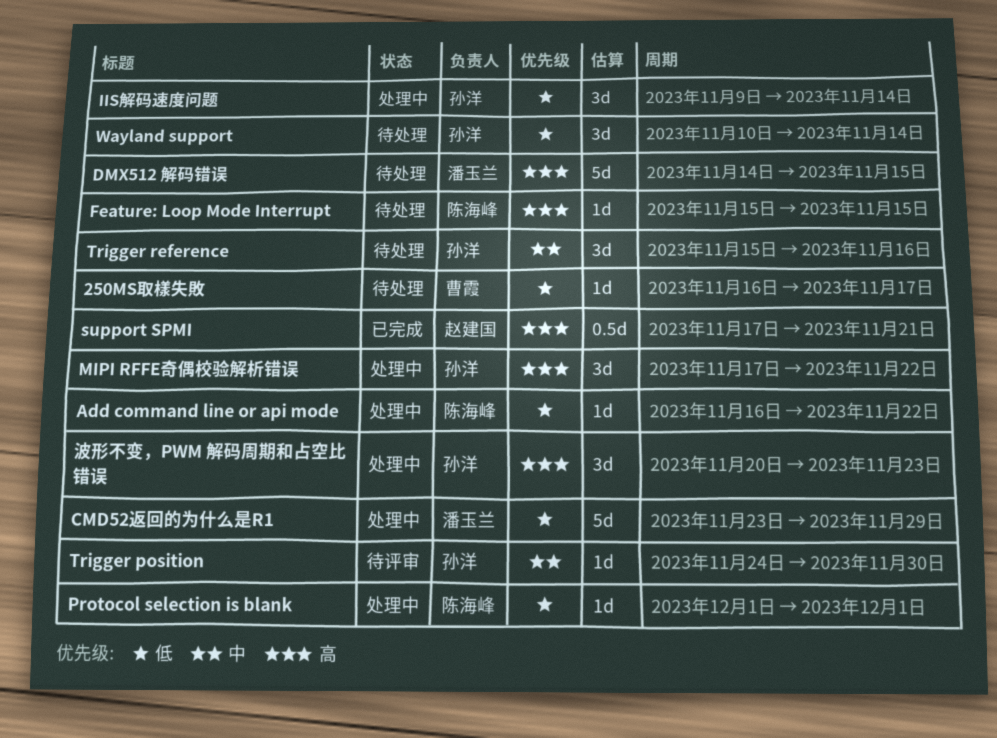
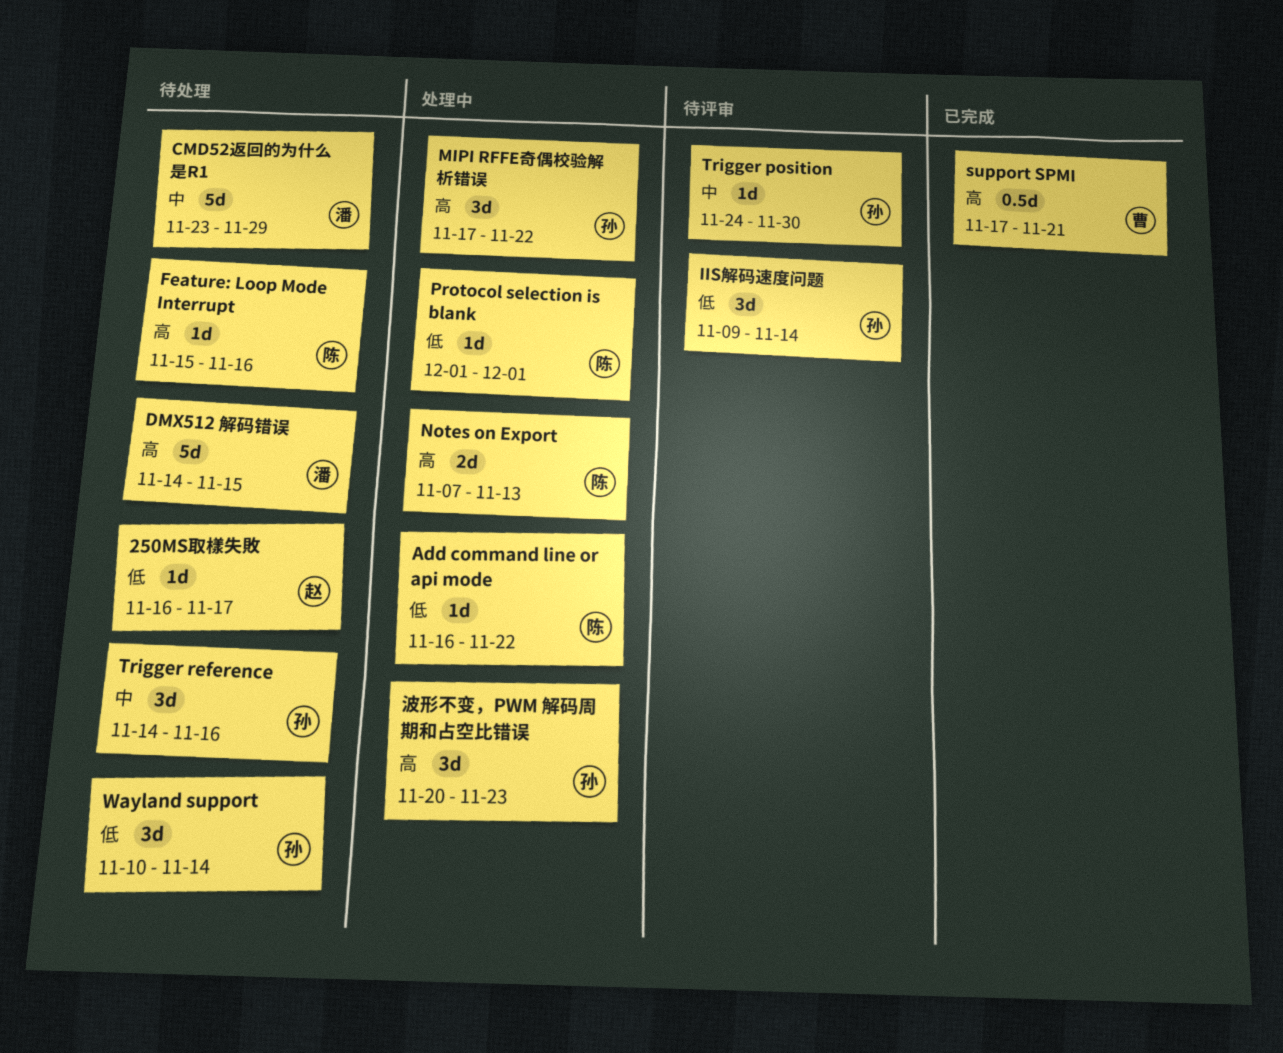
250MS取樣失敗, owner: 曹霞 -> 赵建国
CMD52返回的为什么是R1, status: 处理中 -> 待处理
CMD52返回的为什么是R1, priority: 低 -> 中
Feature: Loop Mode Interrupt, due: Nov 15 -> Nov 16
IIS解码速度问题, status: 处理中 -> 待评审
Notes on Export: none -> present
support SPMI, owner: 赵建国 -> 曹霞
Trigger reference, start: Nov 15 -> Nov 14

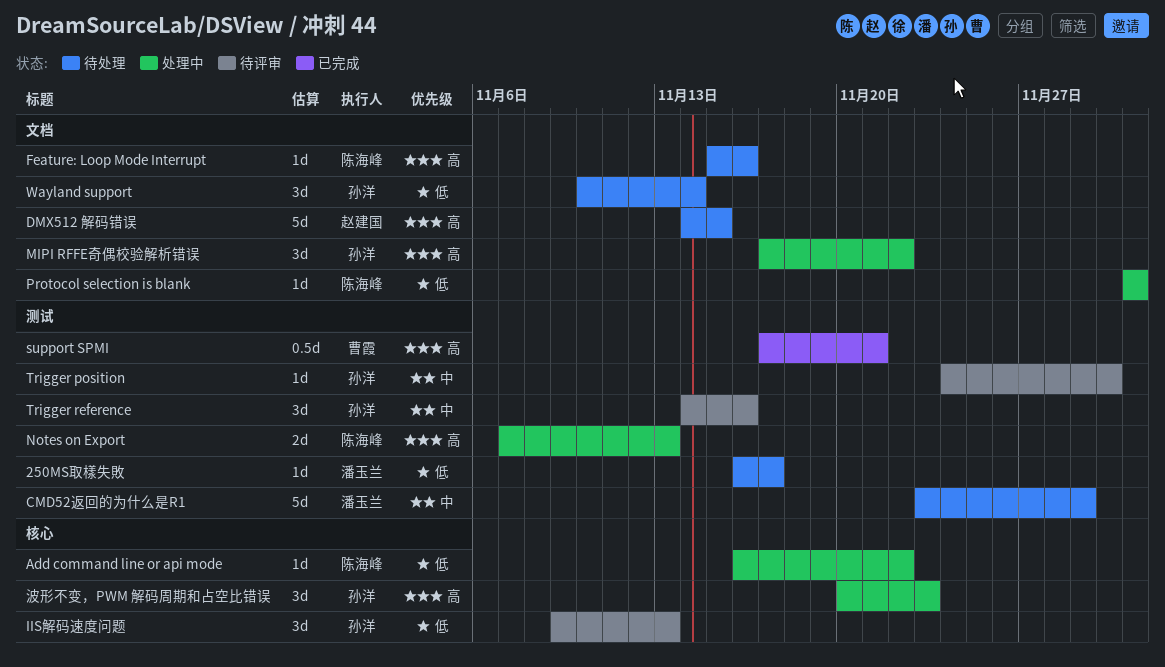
250MS取樣失敗, owner: 赵建国 -> 潘玉兰
DMX512 解码错误, owner: 潘玉兰 -> 赵建国
IIS解码速度问题, due: Nov 14 -> Nov 13
Trigger reference, status: 待处理 -> 待评审

